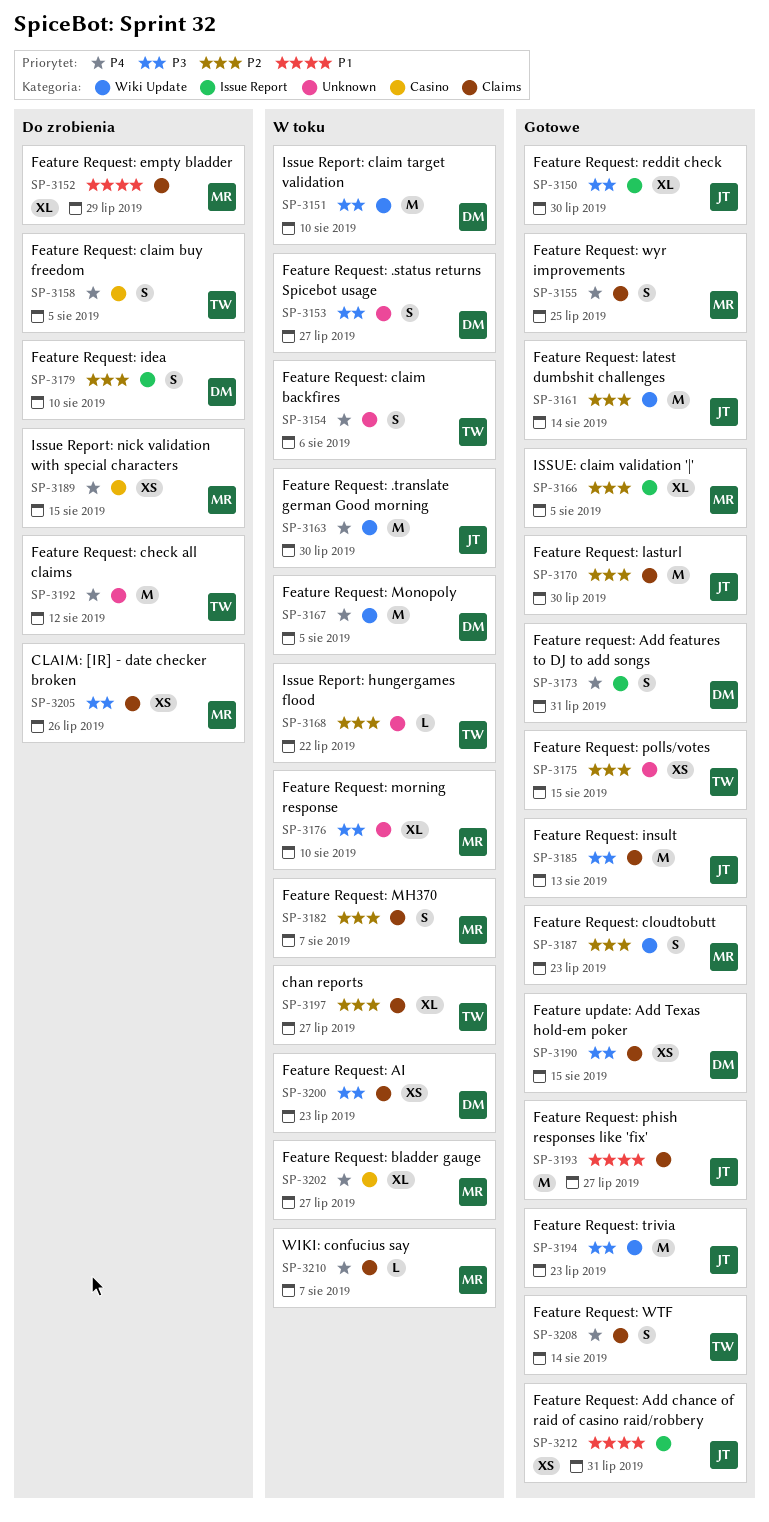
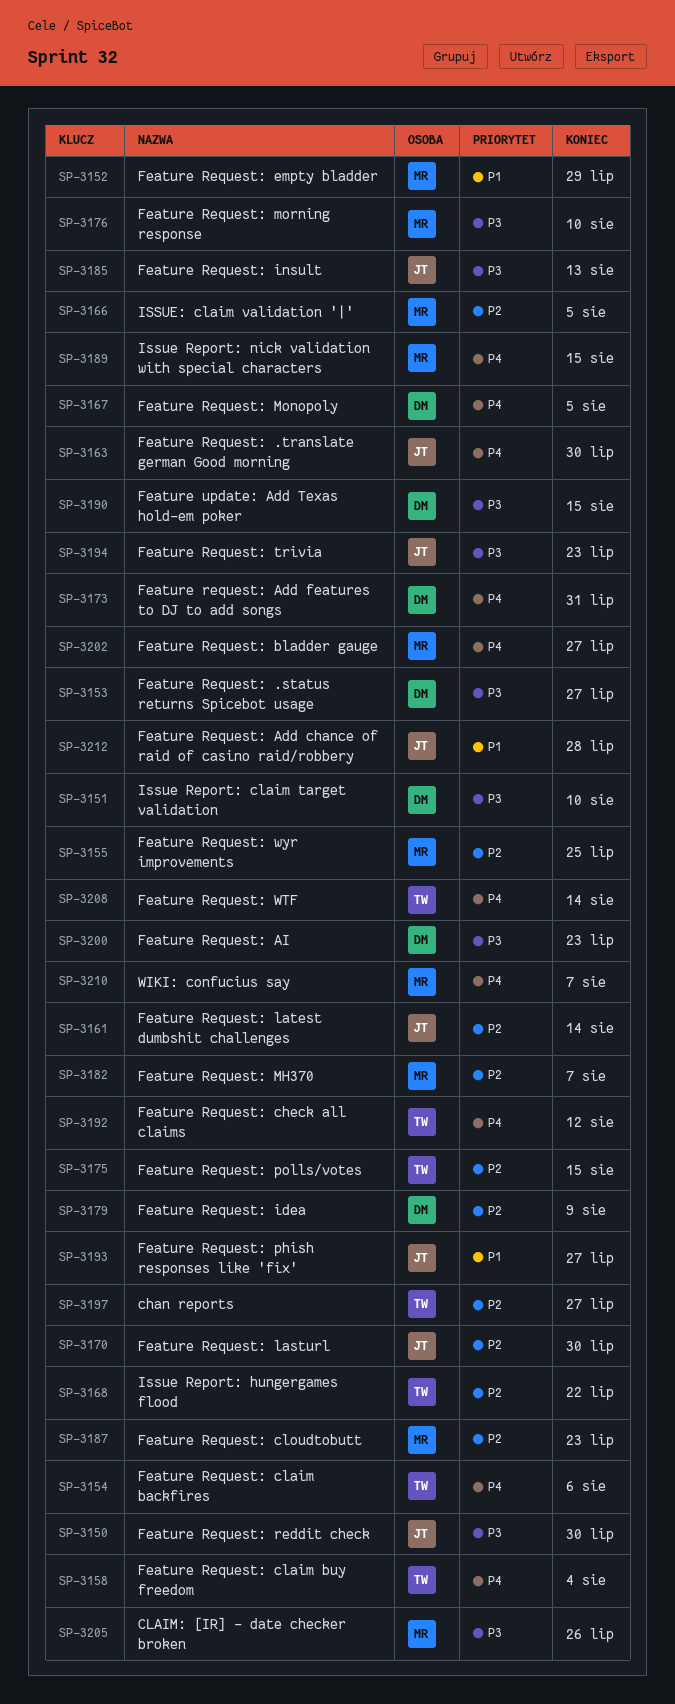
SP-3155, priority: P4 -> P2
SP-3158, due: Aug 5 -> Aug 4
SP-3179, due: Aug 10 -> Aug 9
SP-3212, due: Jul 31 -> Jul 28

